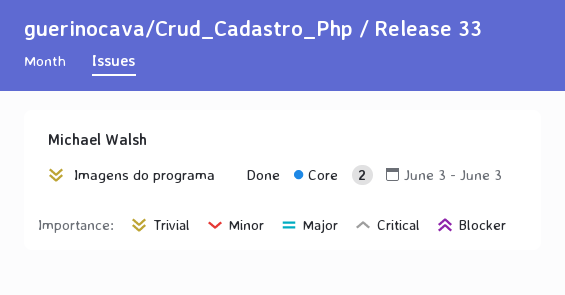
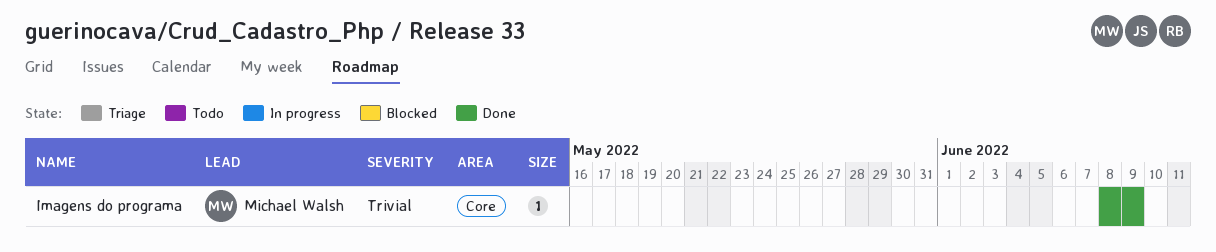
Imagens do programa, estimate: 2 -> 1
Imagens do programa, start: Jun 3 -> Jun 8
Imagens do programa, due: Jun 3 -> Jun 9

